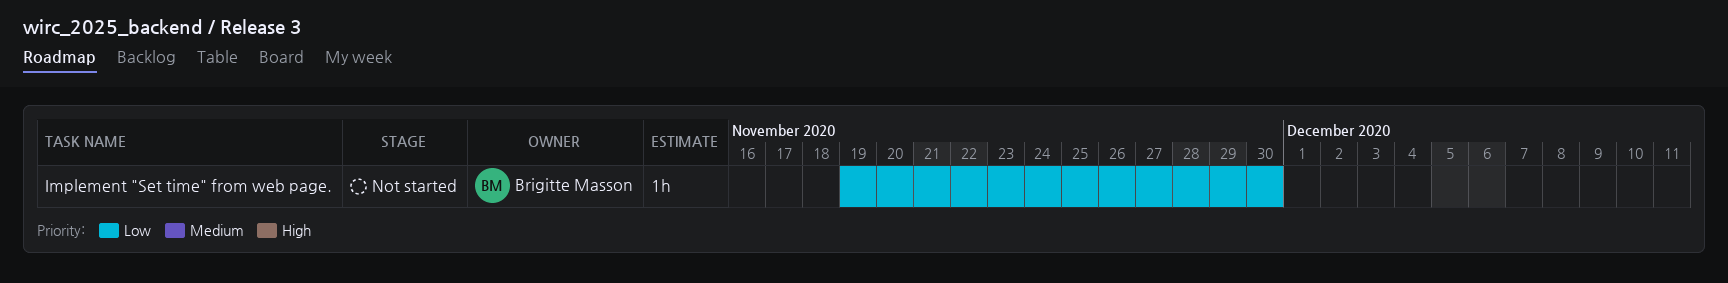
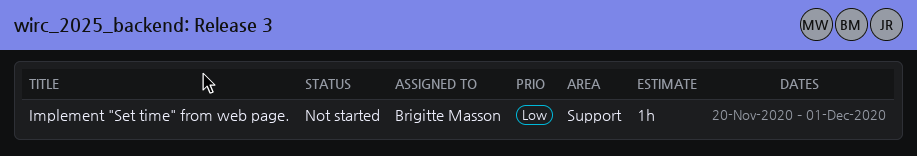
Implement "Set time" from web page., start: Nov 19 -> Nov 20
Implement "Set time" from web page., due: Nov 30 -> Dec 1

